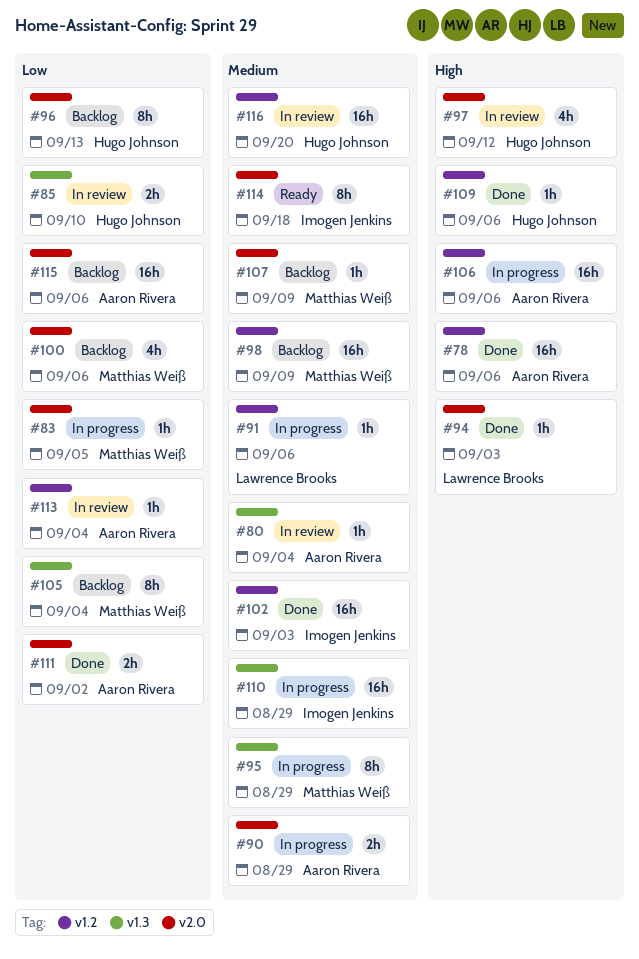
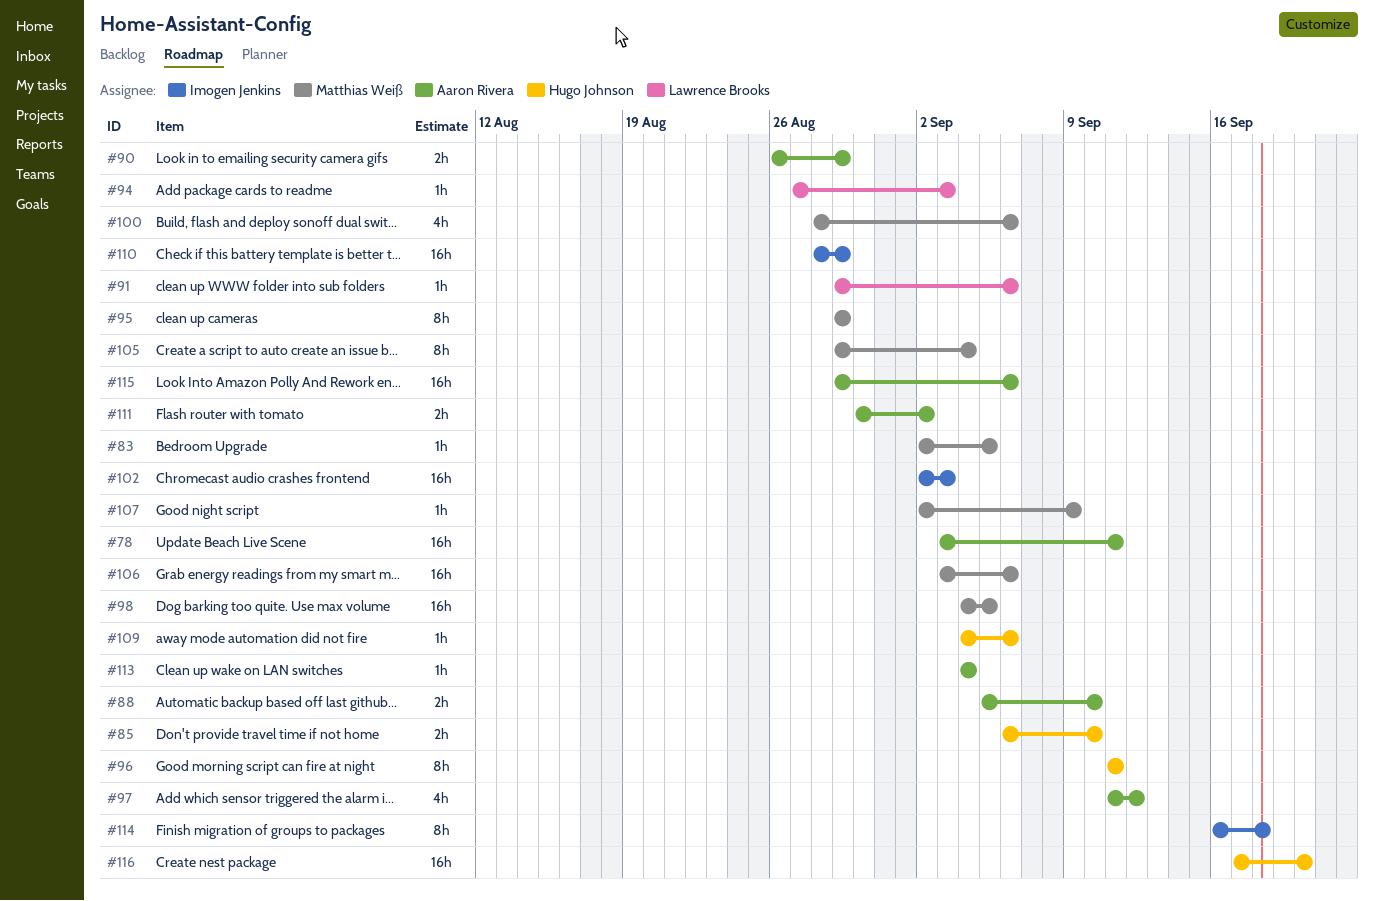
#78, due: Sep 6 -> Sep 11
#80: present -> none
#88: none -> present
#96, due: Sep 13 -> Sep 11
#97, owner: Hugo Johnson -> Aaron Rivera
#98, due: Sep 9 -> Sep 5
#106, owner: Aaron Rivera -> Matthias Weiß

